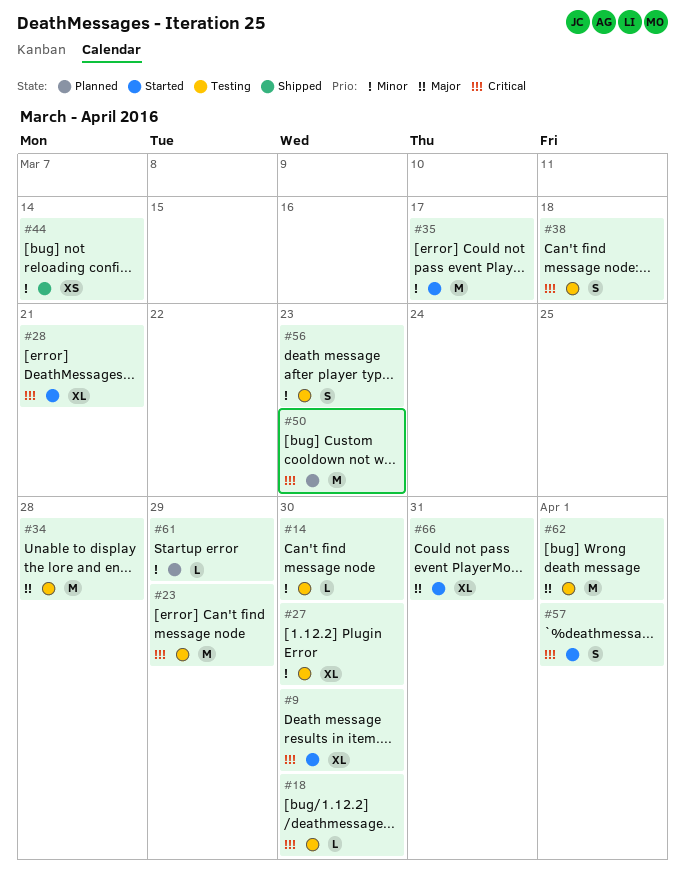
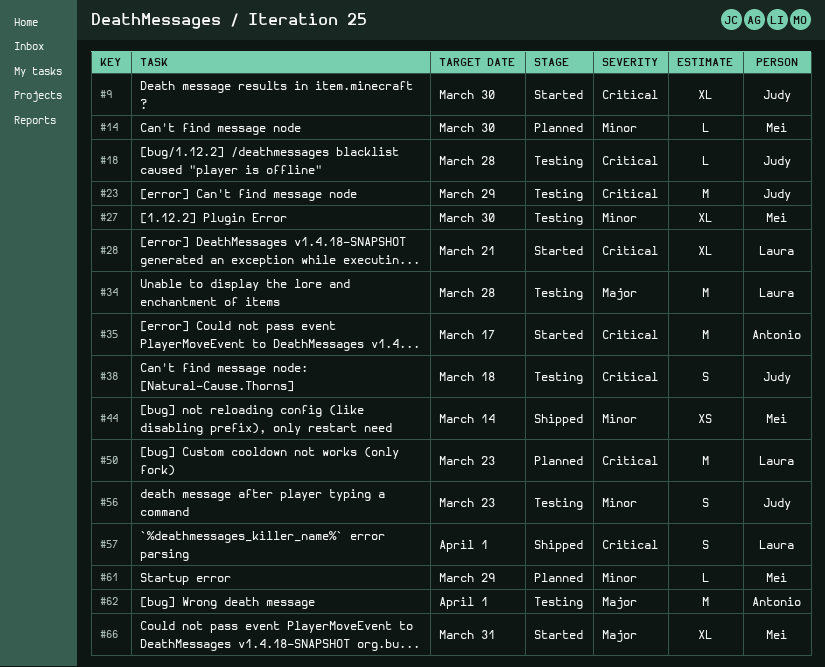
#14, status: Testing -> Planned
#18, due: Mar 30 -> Mar 28
#35, priority: Minor -> Critical
#57, status: Started -> Shipped

